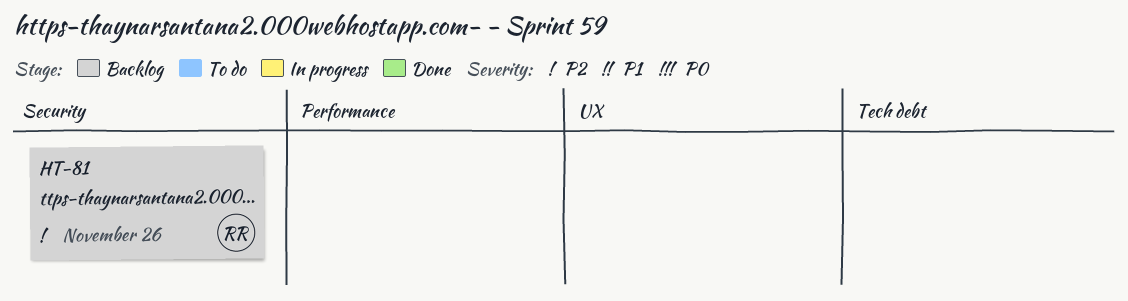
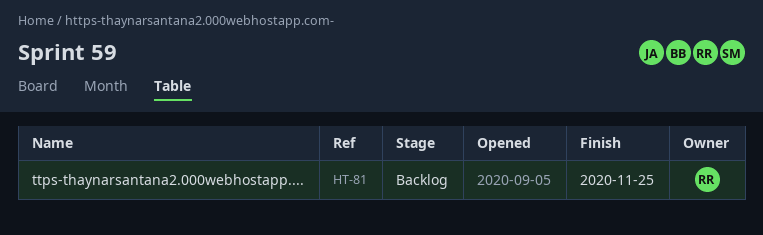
HT-81, due: Nov 26 -> Nov 25

